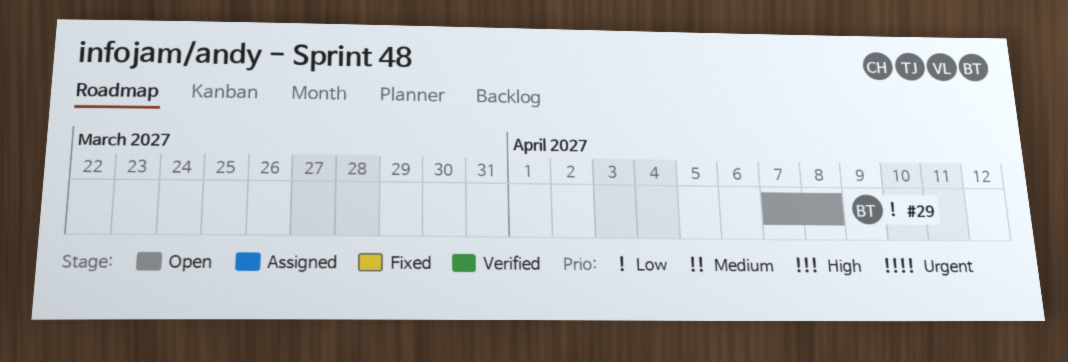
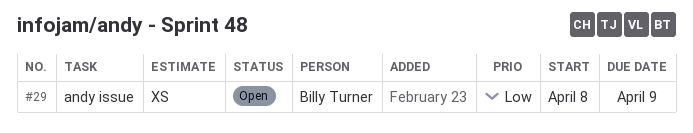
#29, start: Apr 7 -> Apr 8
#29, due: Apr 8 -> Apr 9

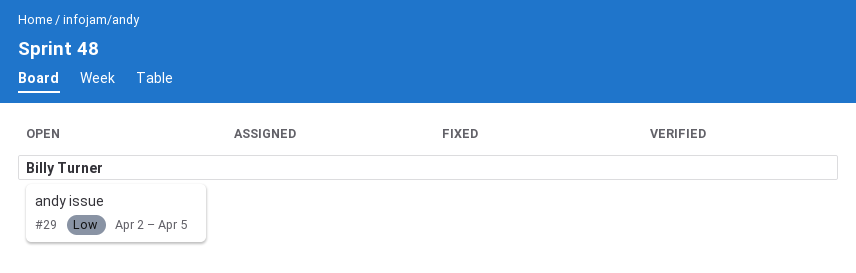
#29, start: Apr 8 -> Apr 2
#29, due: Apr 9 -> Apr 5

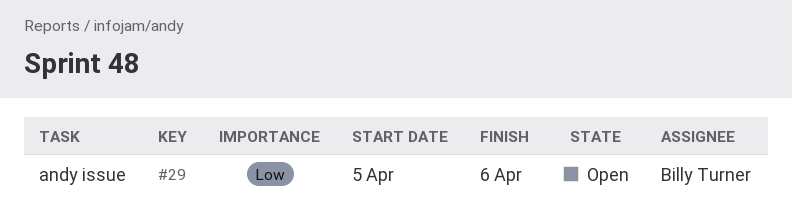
#29, start: Apr 2 -> Apr 5
#29, due: Apr 5 -> Apr 6

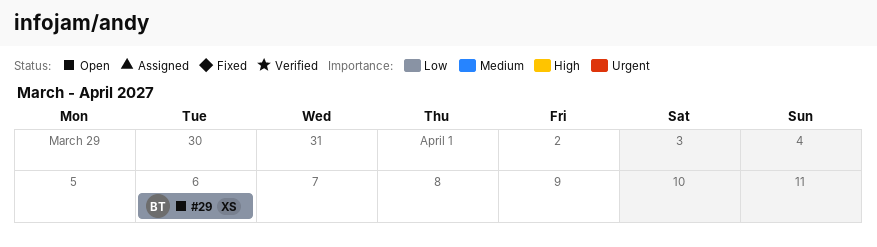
#29, start: Apr 5 -> Apr 6

